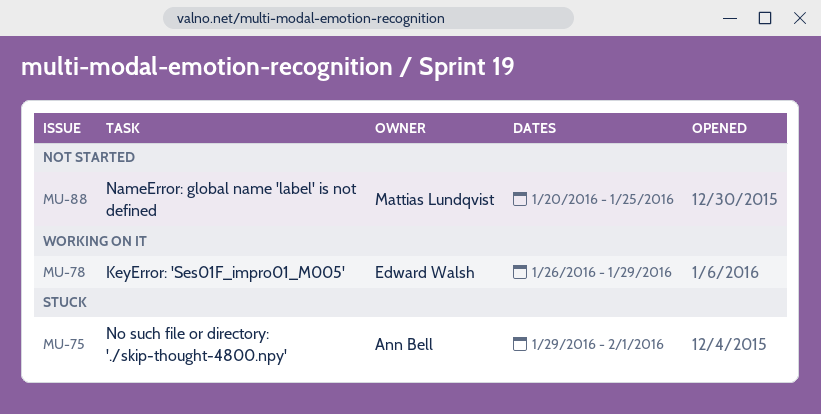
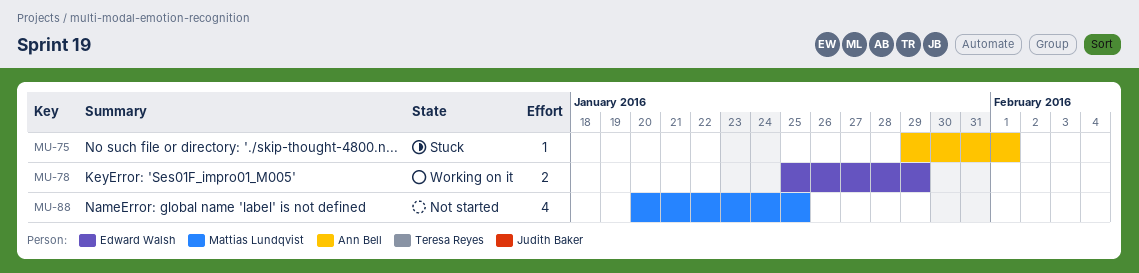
MU-78, start: Jan 26 -> Jan 25

